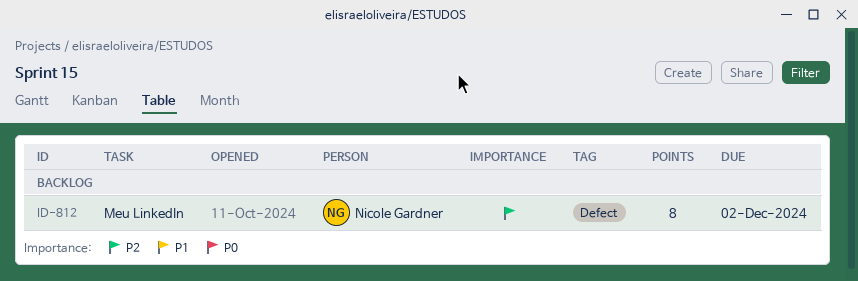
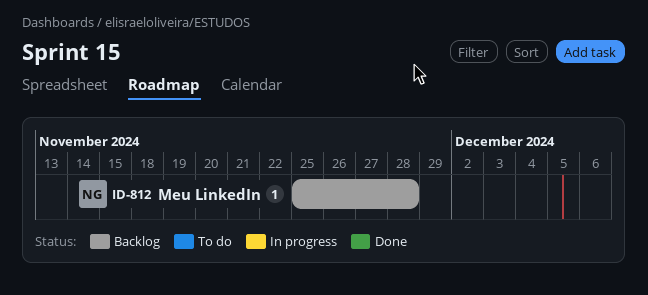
ID-812, estimate: 8 -> 1
ID-812, due: Dec 2 -> Nov 28

